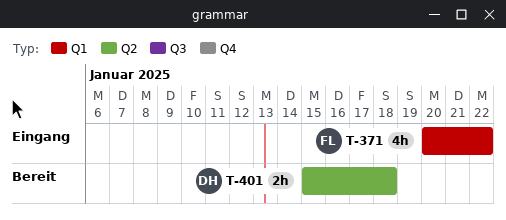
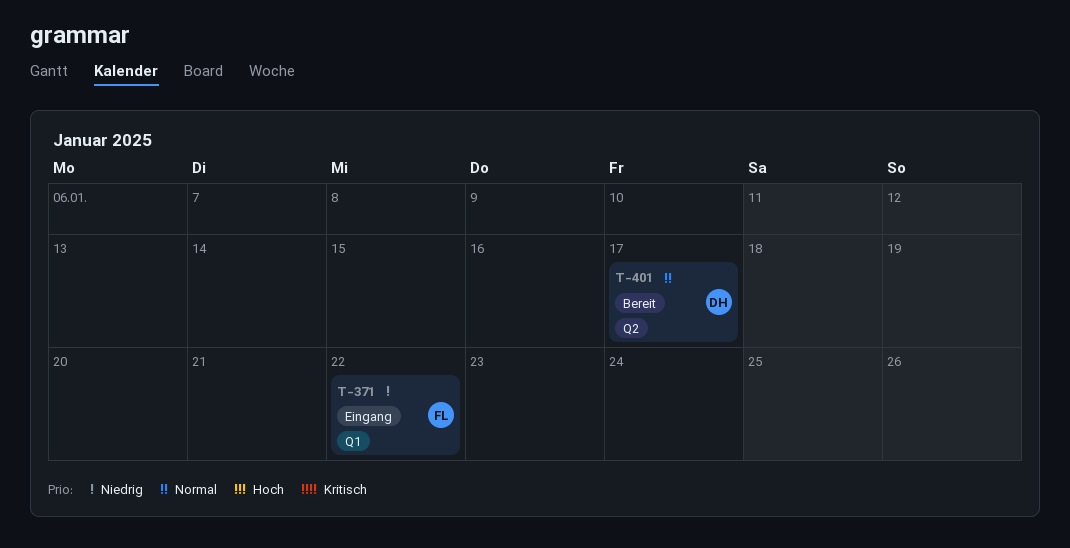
T-401, due: Jan 18 -> Jan 17

